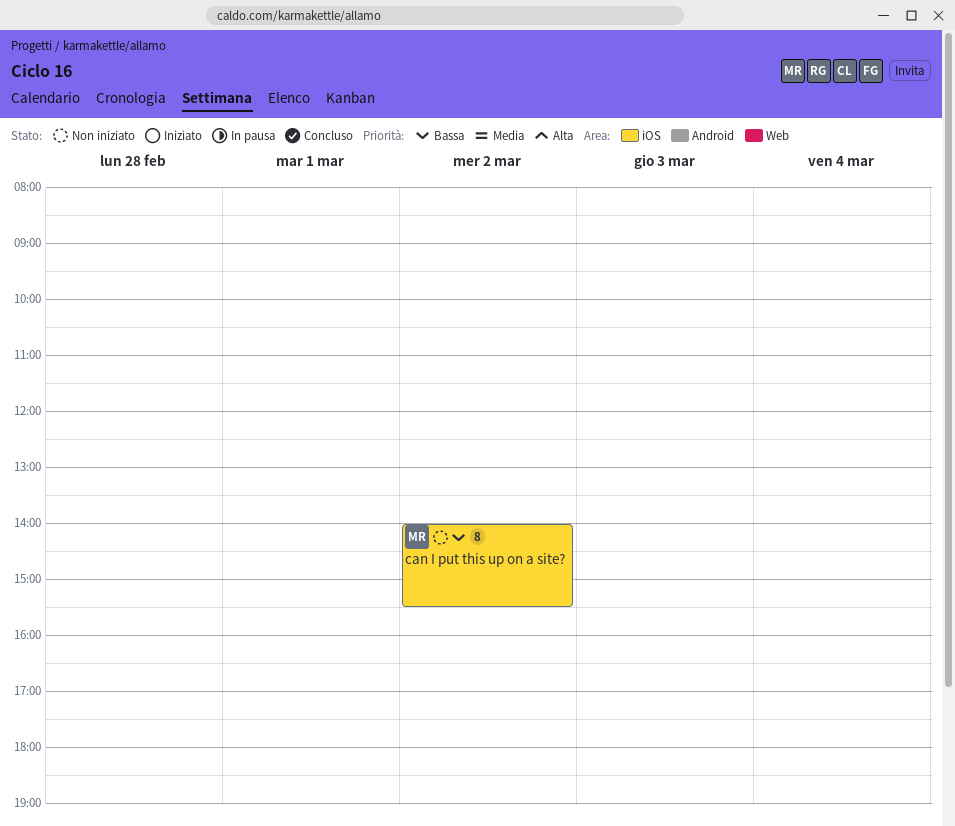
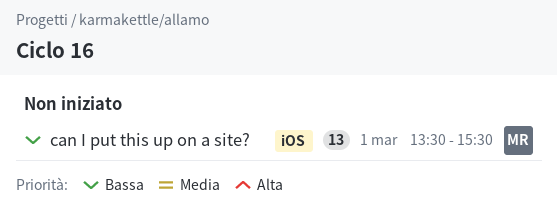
can I put this up on a site?, estimate: 8 -> 13
can I put this up on a site?, day: Mar 2 -> Mar 1
can I put this up on a site?, begins: 14:00 -> 13:30

